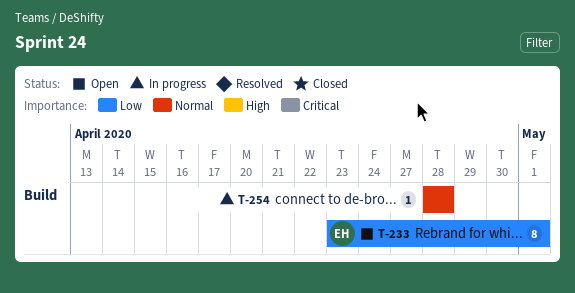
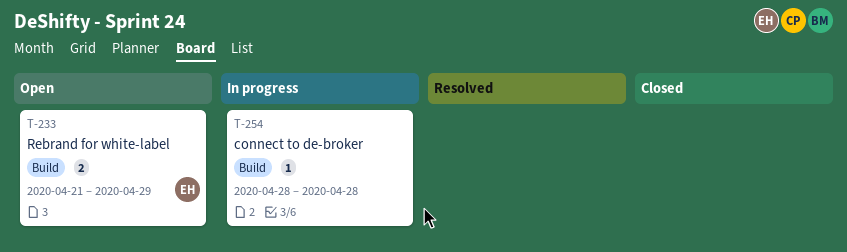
T-233, estimate: 8 -> 2
T-233, start: Apr 23 -> Apr 21
T-233, due: May 1 -> Apr 29

